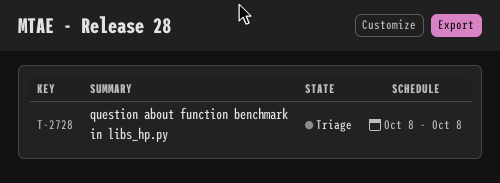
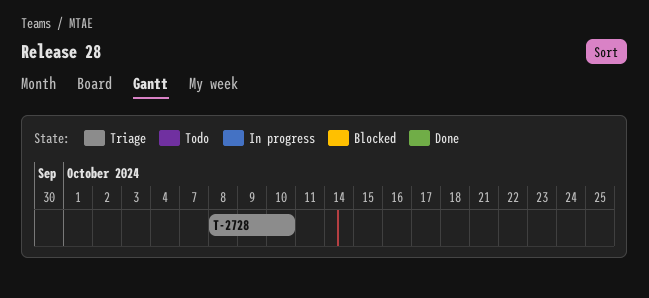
T-2728, due: Oct 8 -> Oct 10

